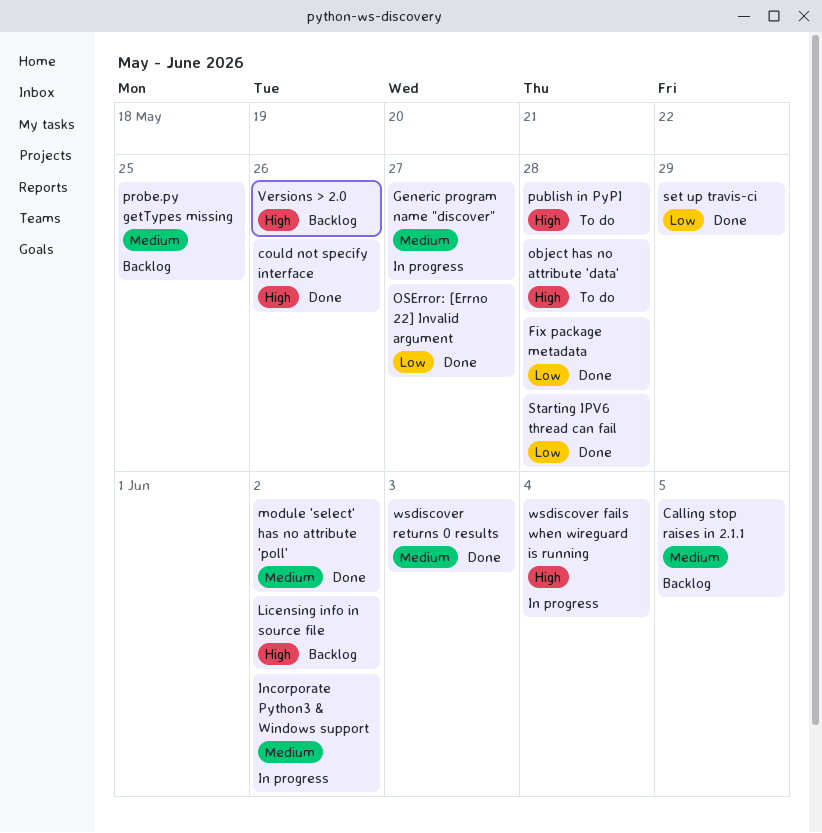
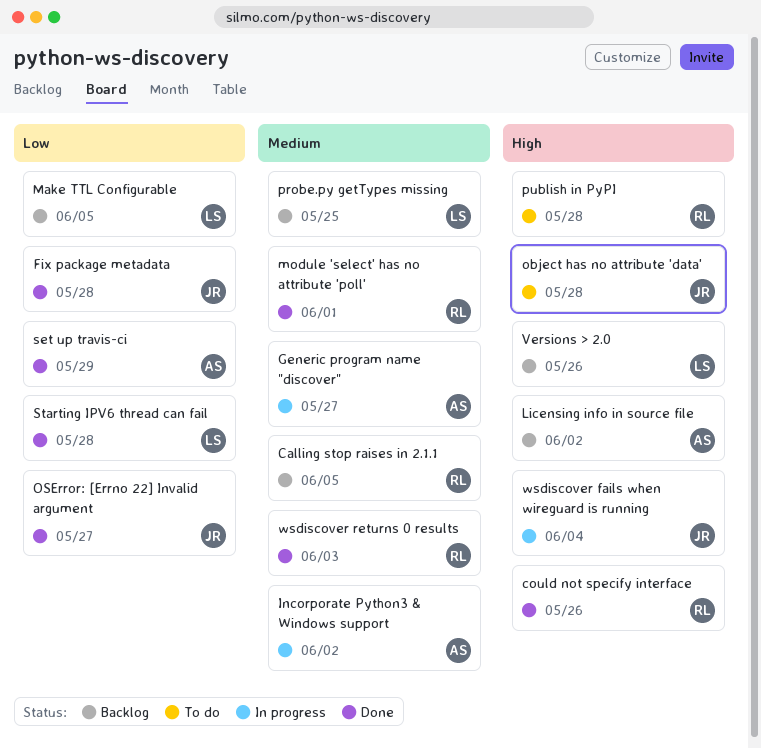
Make TTL Configurable: none -> present
module 'select' has no attribute 'poll', due: Jun 2 -> Jun 1

